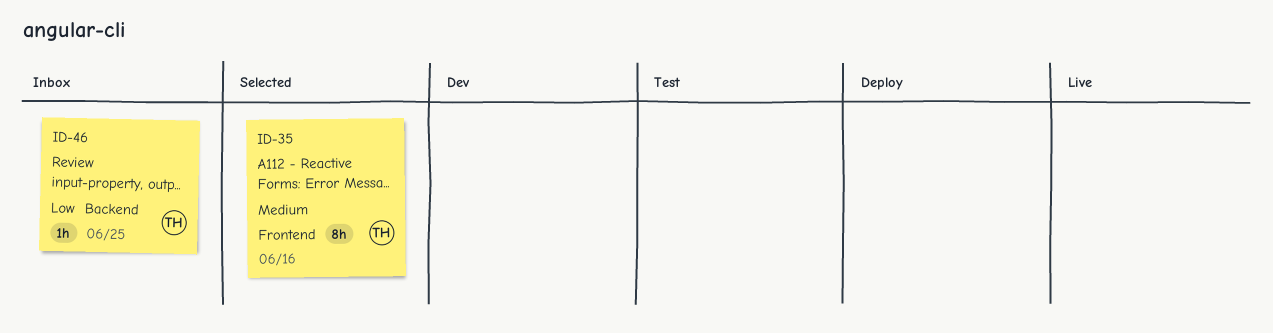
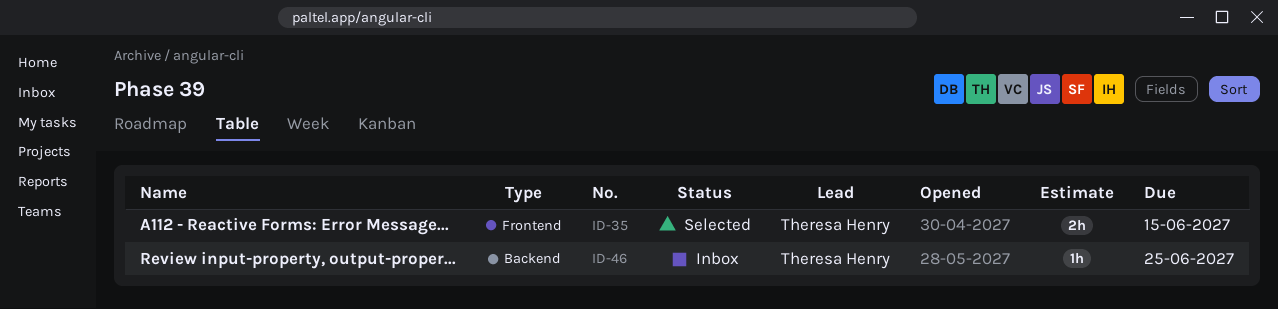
ID-35, estimate: 8h -> 2h
ID-35, due: Jun 16 -> Jun 15

